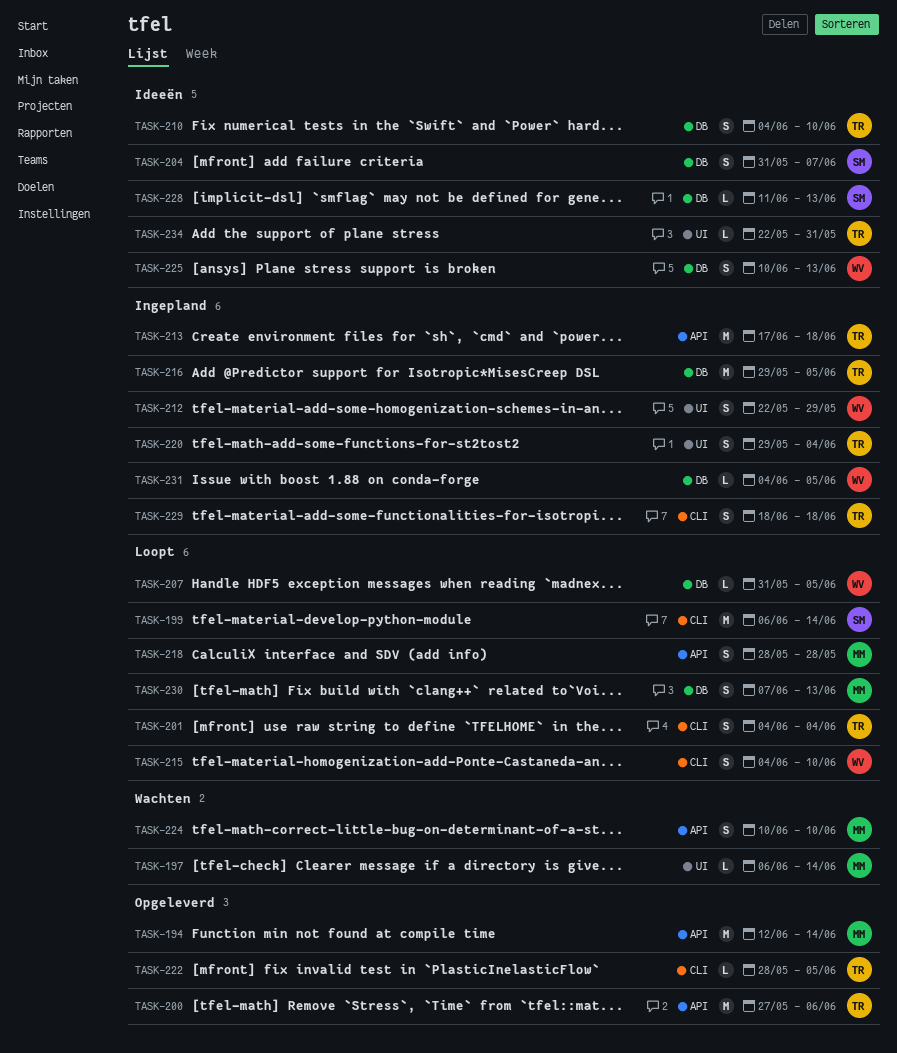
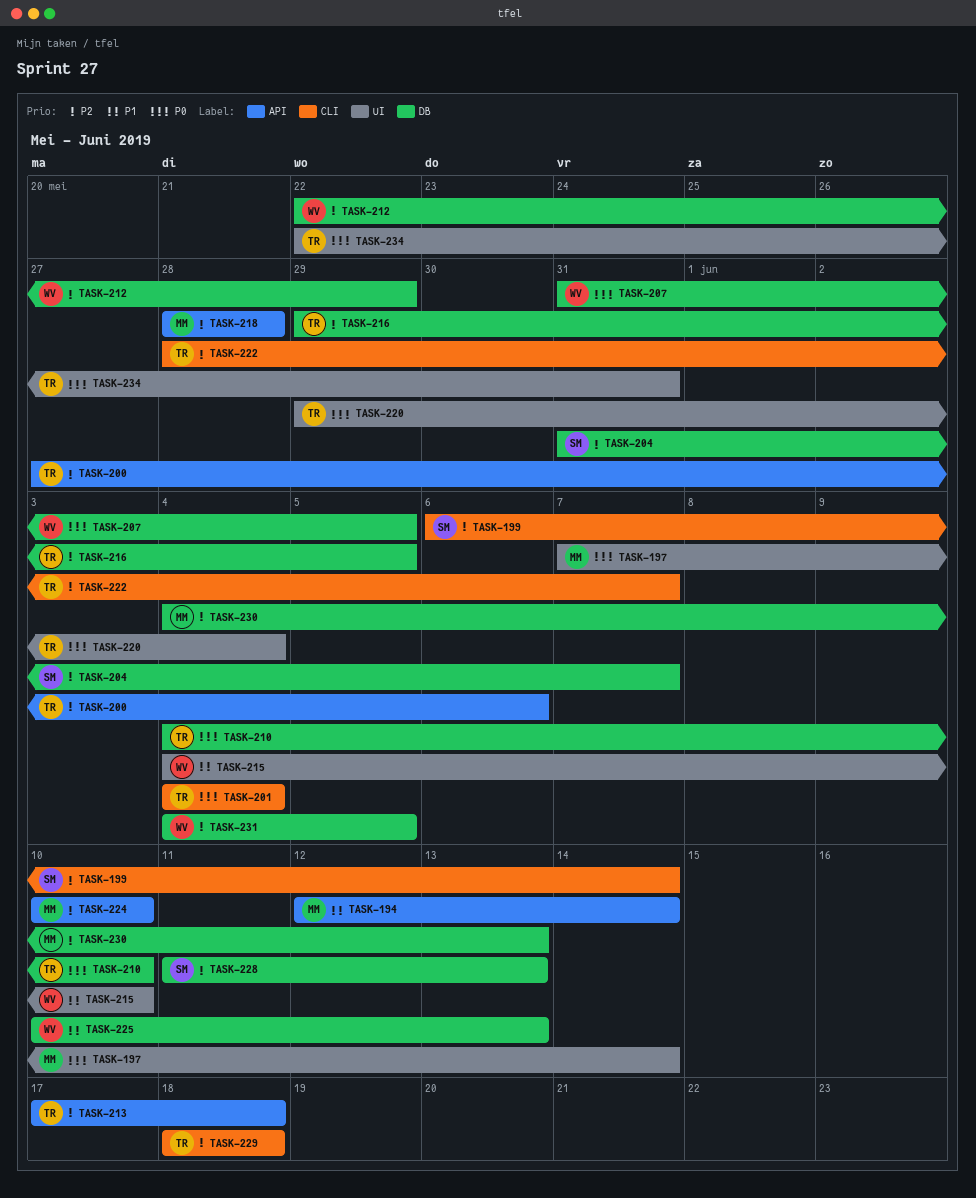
TASK-197, start: Jun 6 -> Jun 7
TASK-212, label: UI -> DB
TASK-215, label: CLI -> UI
TASK-222, due: Jun 5 -> Jun 7
TASK-230, start: Jun 7 -> Jun 4

